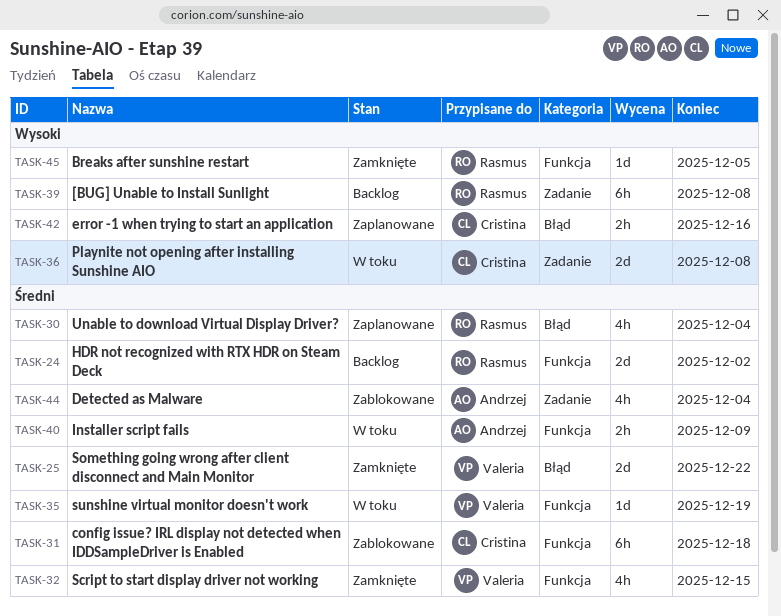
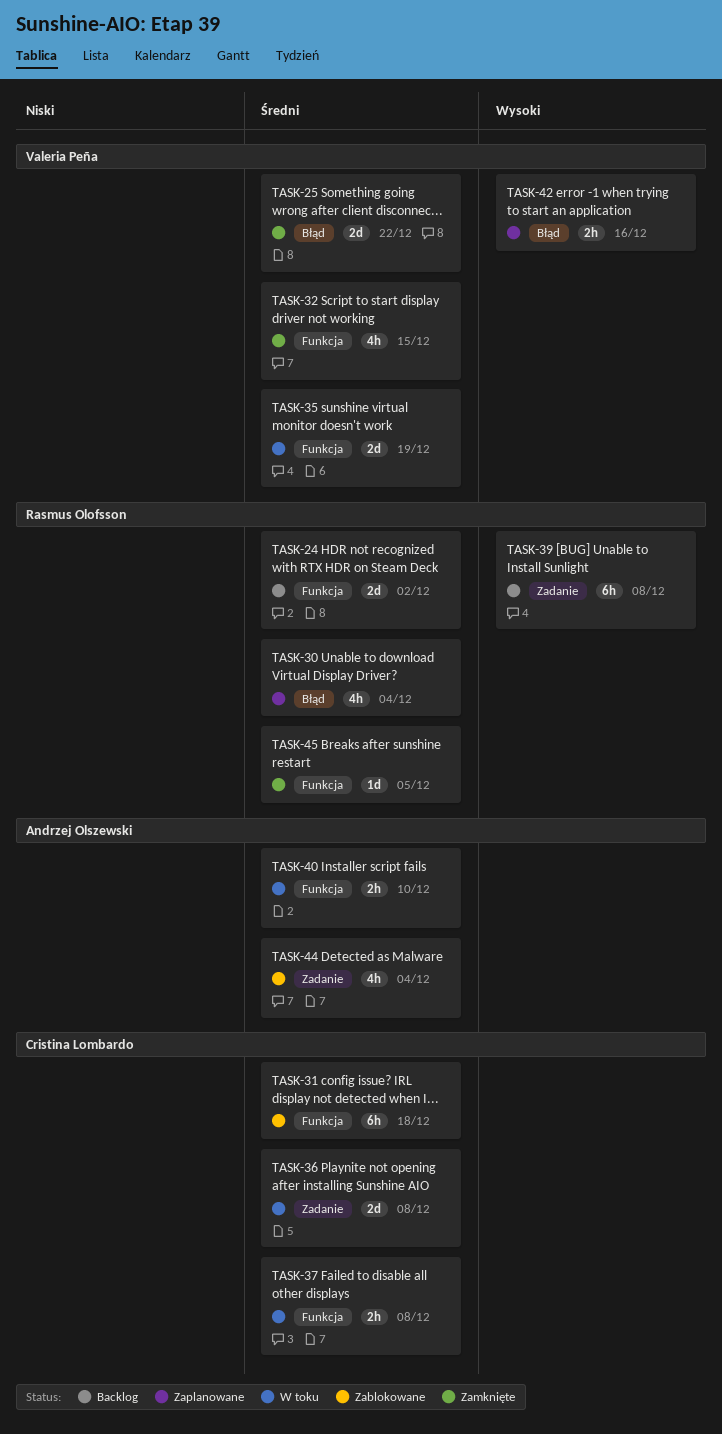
TASK-35, estimate: 1d -> 2d
TASK-36, priority: Wysoki -> Średni
TASK-37: none -> present
TASK-40, due: Dec 9 -> Dec 10
TASK-42, owner: Cristina Lombardo -> Valeria Peña
TASK-45, priority: Wysoki -> Średni

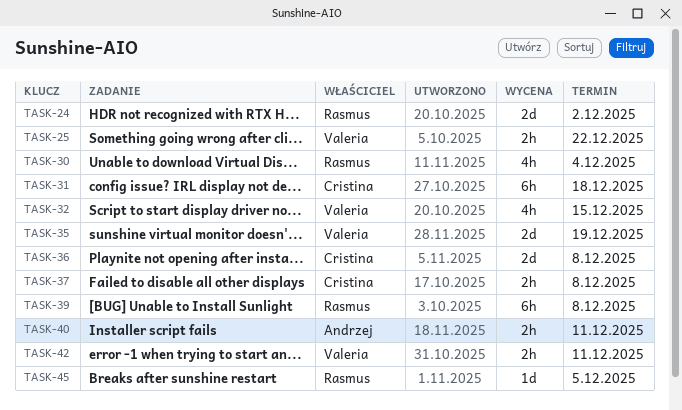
TASK-25, estimate: 2d -> 2h
TASK-40, due: Dec 10 -> Dec 11
TASK-42, due: Dec 16 -> Dec 11
TASK-44: present -> none

